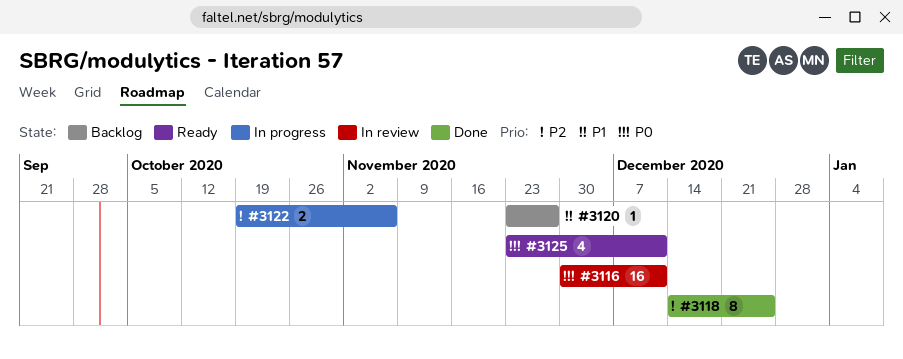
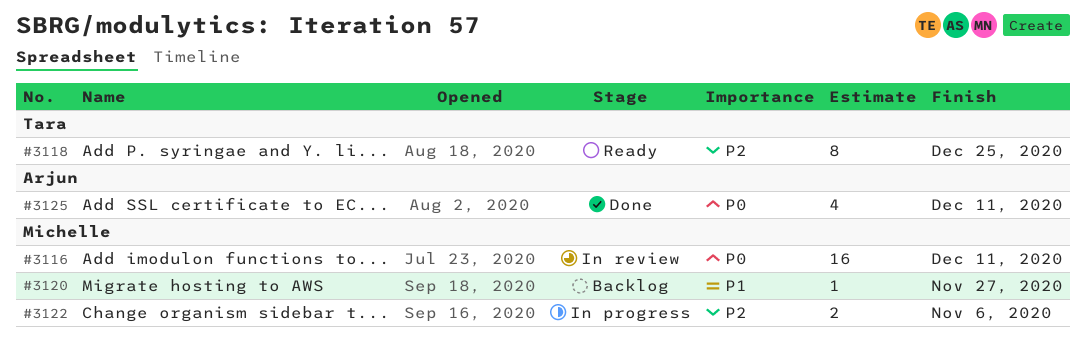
#3118, status: Done -> Ready
#3125, status: Ready -> Done

